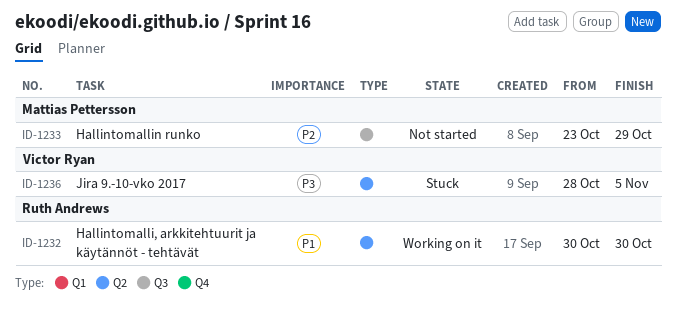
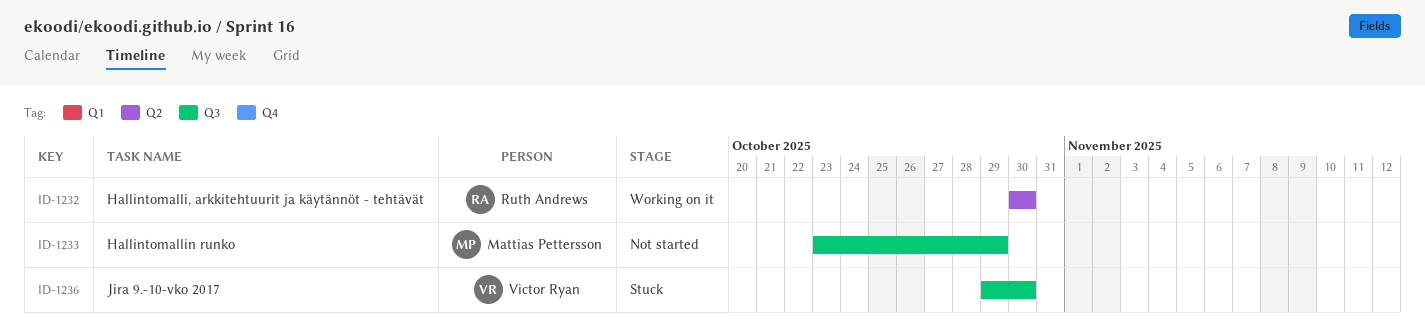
ID-1236, label: Q2 -> Q3
ID-1236, start: Oct 28 -> Oct 29
ID-1236, due: Nov 5 -> Oct 30

